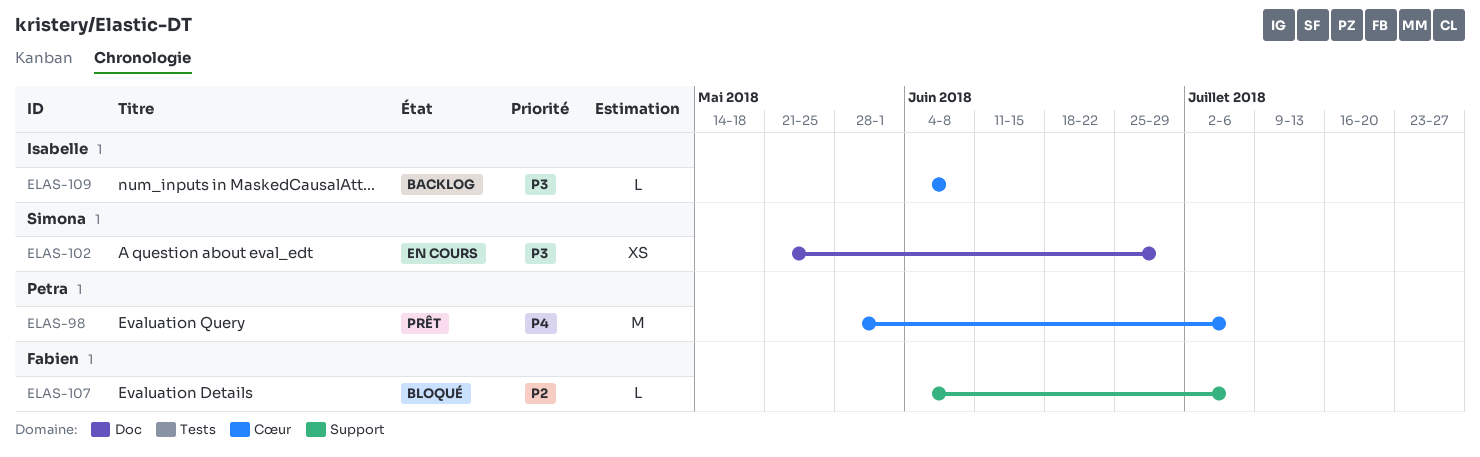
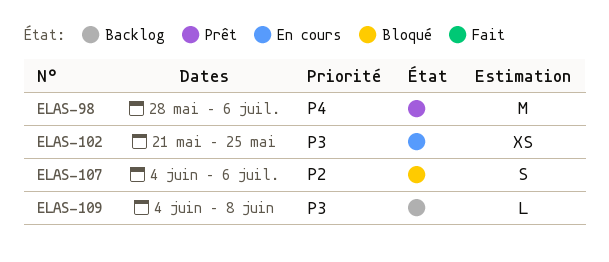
ELAS-102, due: Jun 29 -> May 25
ELAS-107, estimate: L -> S

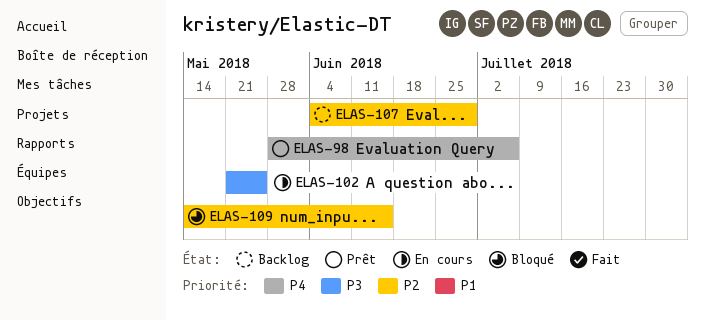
ELAS-107, status: Bloqué -> Backlog
ELAS-107, due: Jul 6 -> Jun 29
ELAS-109, status: Backlog -> Bloqué
ELAS-109, priority: P3 -> P2
ELAS-109, start: Jun 4 -> May 14
ELAS-109, due: Jun 8 -> Jun 15

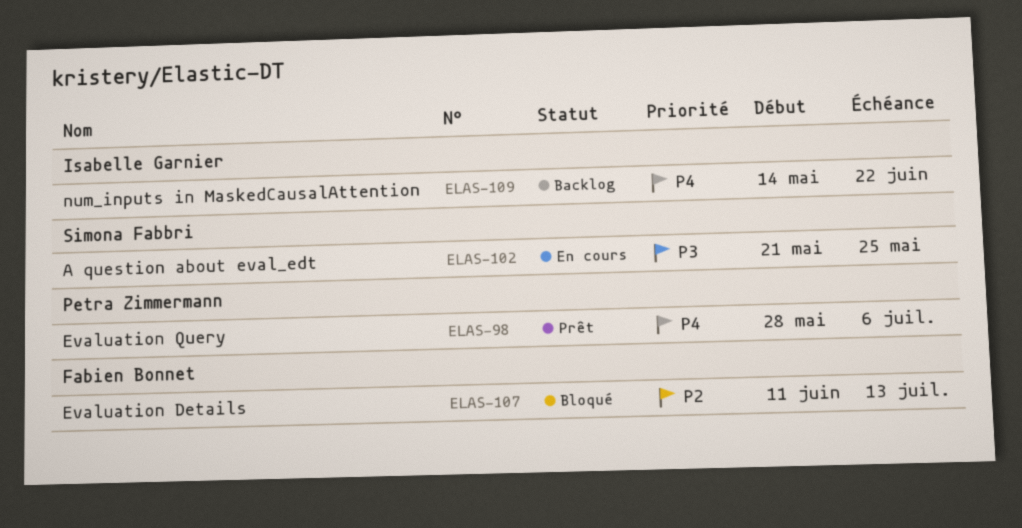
ELAS-107, status: Backlog -> Bloqué
ELAS-107, start: Jun 4 -> Jun 11
ELAS-107, due: Jun 29 -> Jul 13
ELAS-109, status: Bloqué -> Backlog
ELAS-109, priority: P2 -> P4
ELAS-109, due: Jun 15 -> Jun 22

